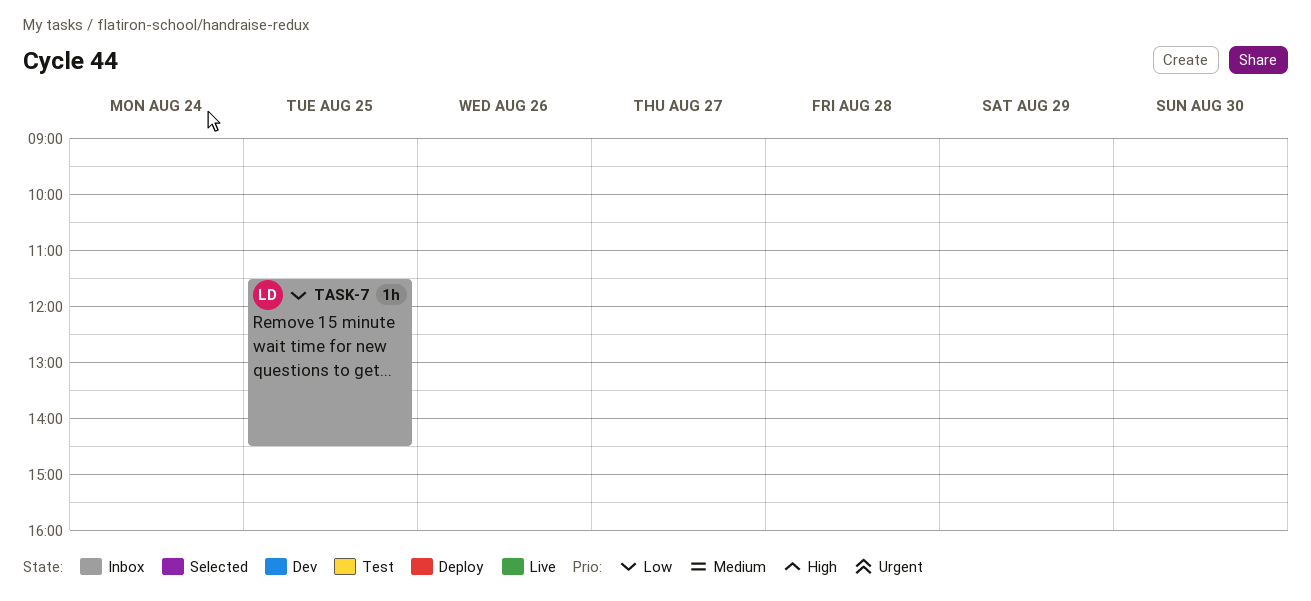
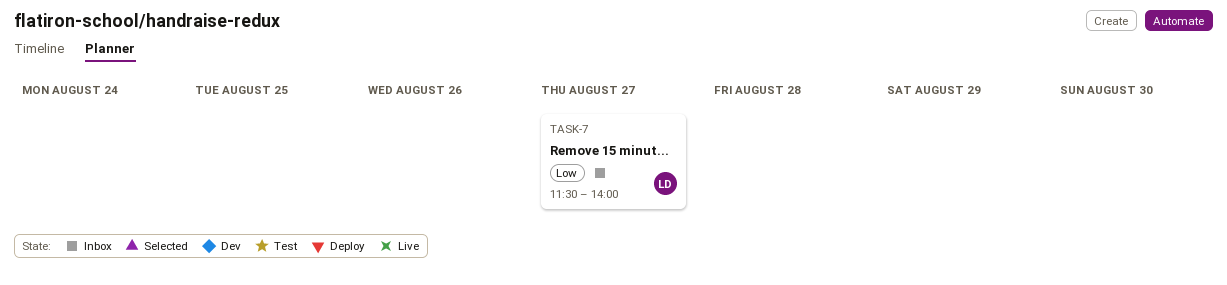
TASK-7, day: Aug 25 -> Aug 27
TASK-7, ends: 14:30 -> 14:00

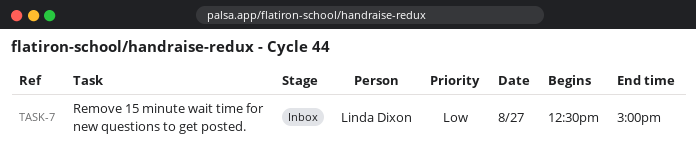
TASK-7, begins: 11:30 -> 12:30
TASK-7, ends: 14:00 -> 15:00

